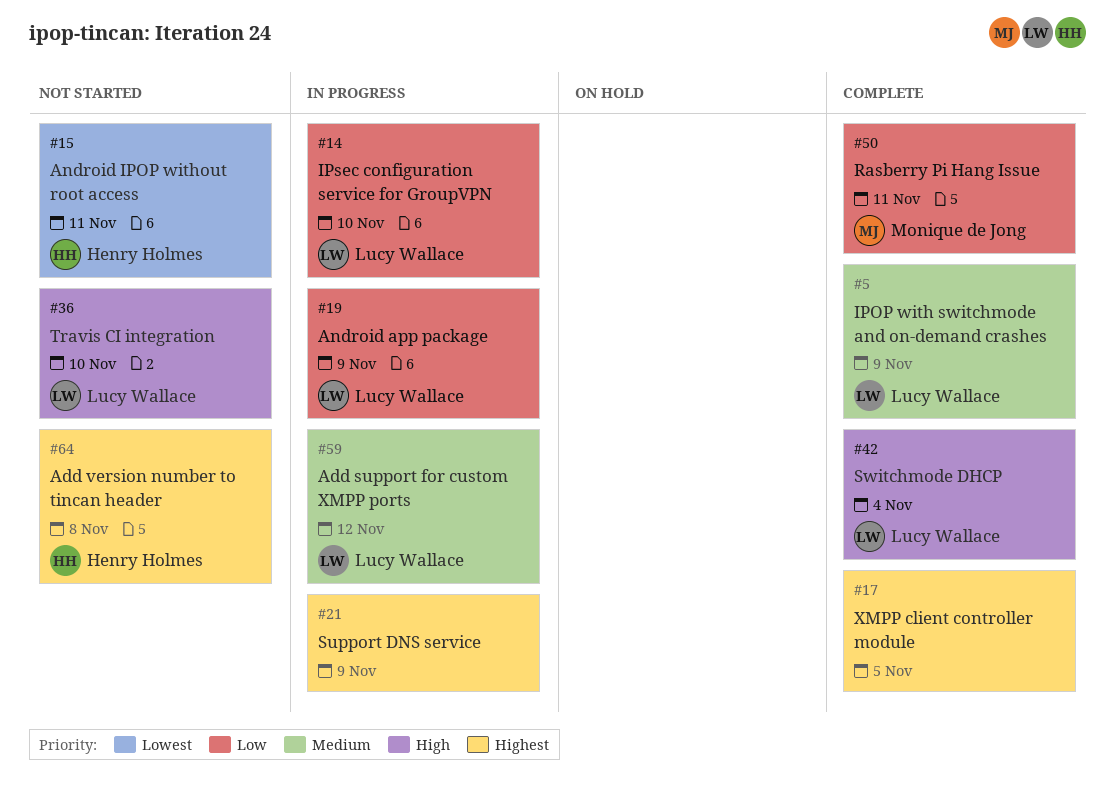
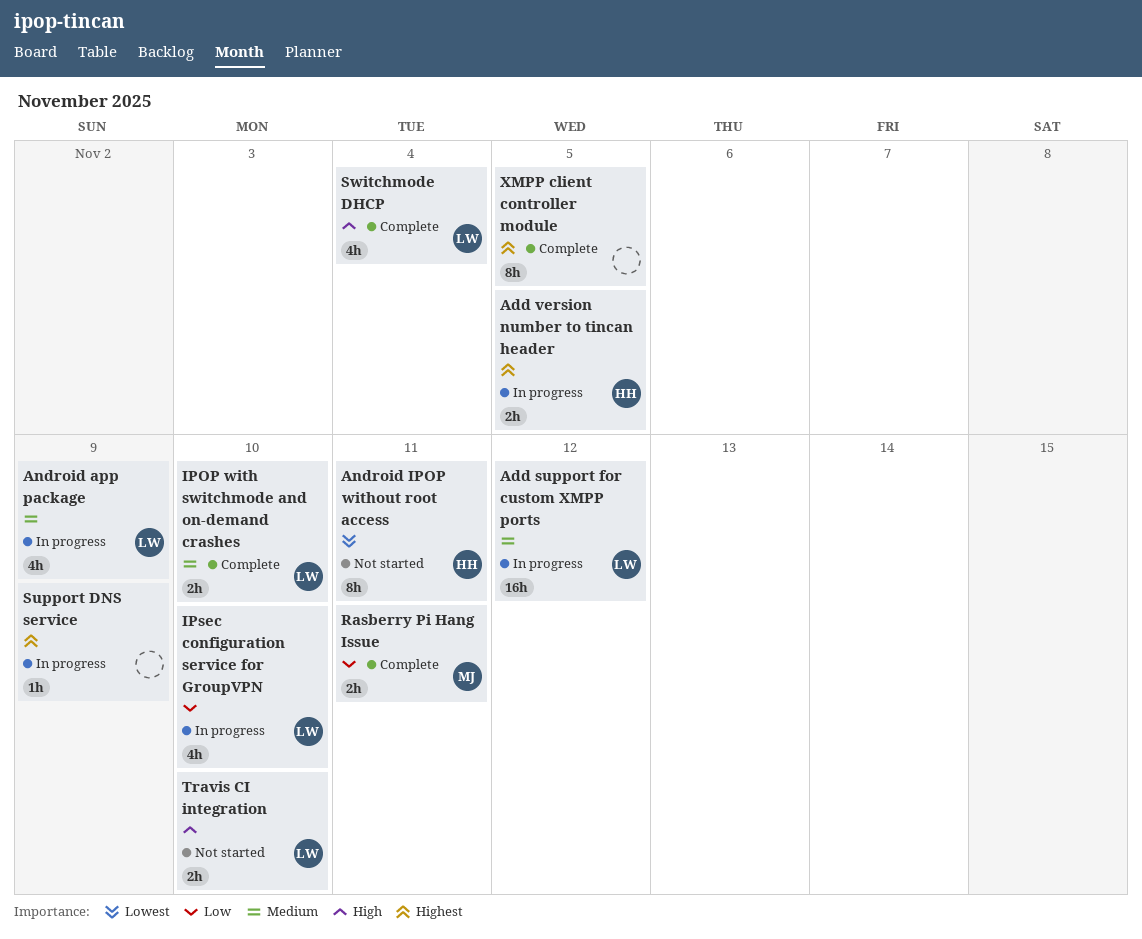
Add version number to tincan header, status: Not started -> In progress
Add version number to tincan header, due: Nov 8 -> Nov 5
Android app package, priority: Low -> Medium
IPOP with switchmode and on-demand crashes, due: Nov 9 -> Nov 10

